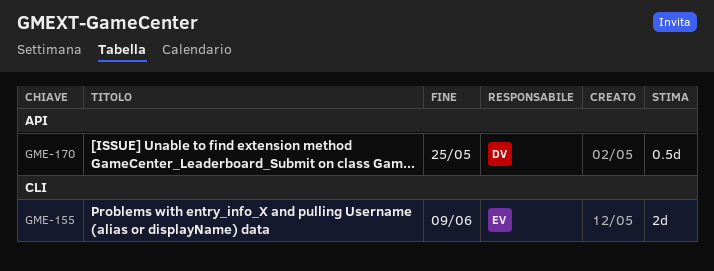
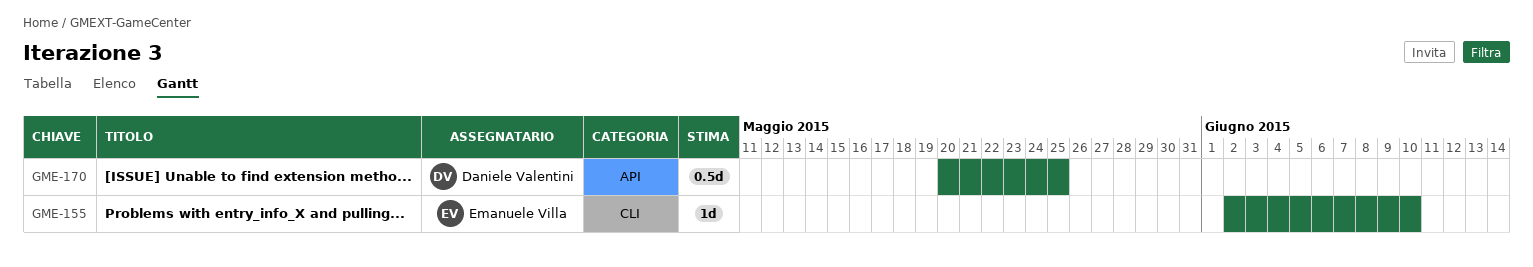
GME-155, estimate: 2d -> 1d
GME-155, due: Jun 9 -> Jun 10

